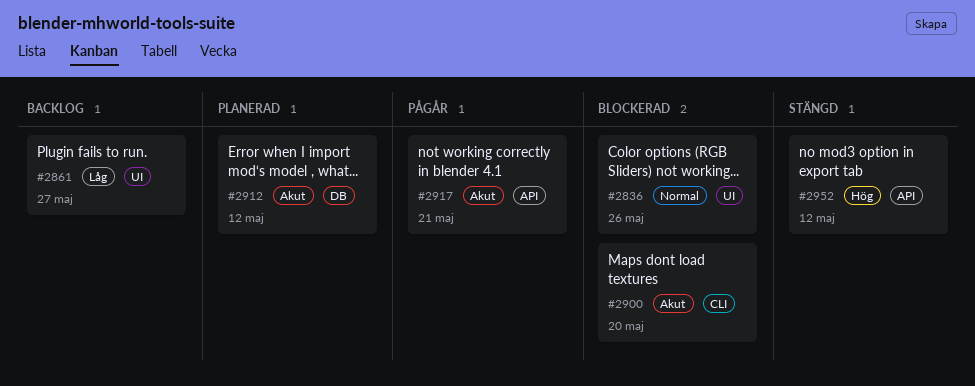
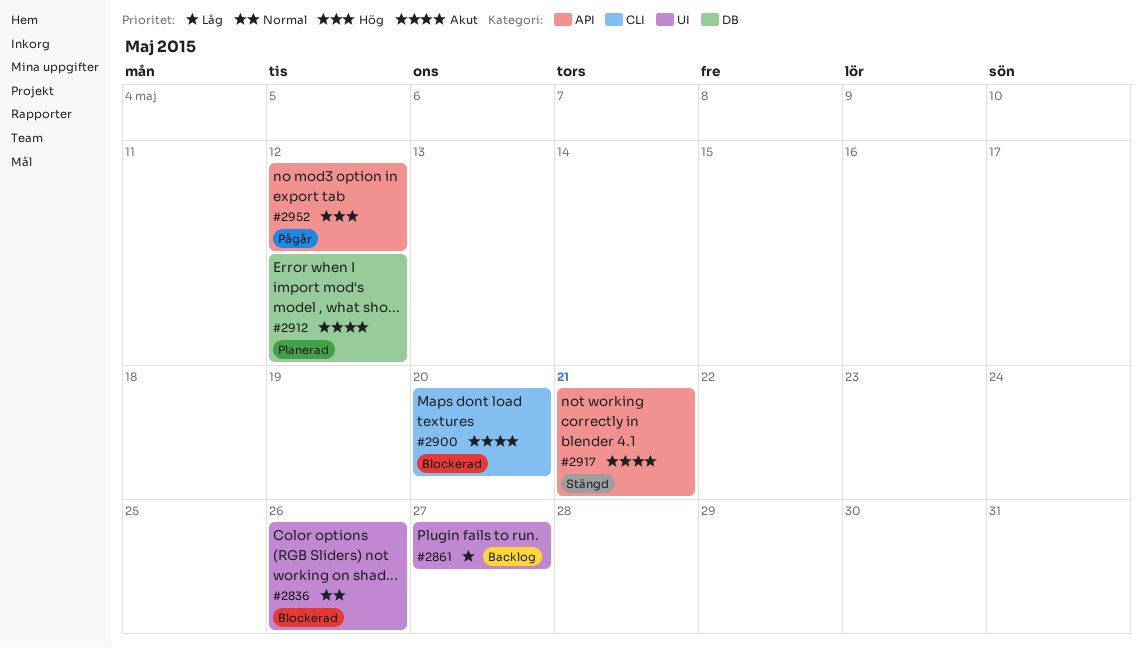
#2917, status: Pågår -> Stängd
#2952, status: Stängd -> Pågår

